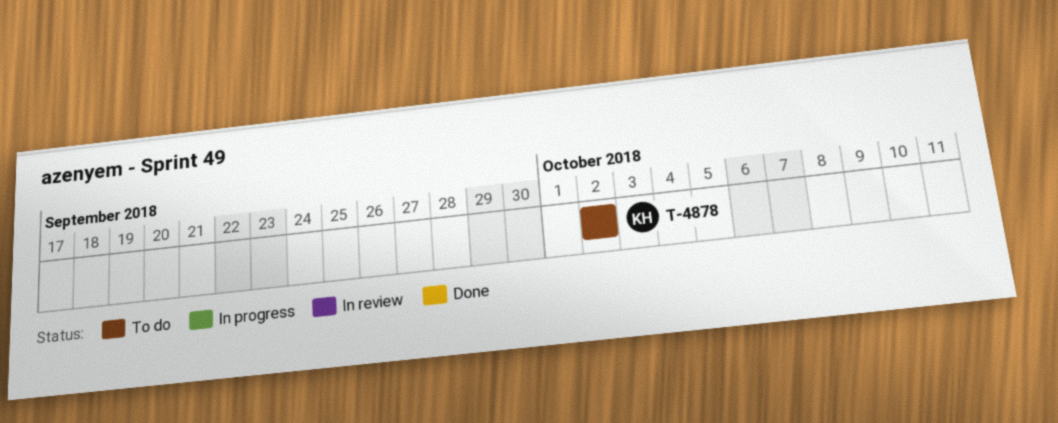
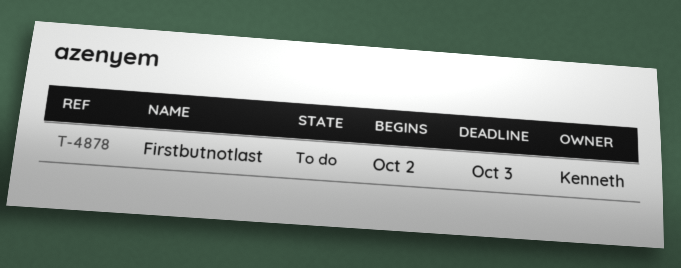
T-4878, due: Oct 2 -> Oct 3

